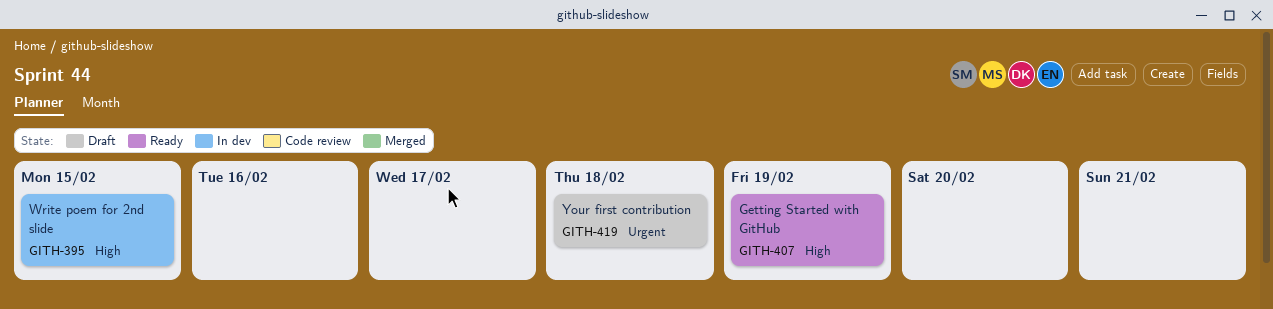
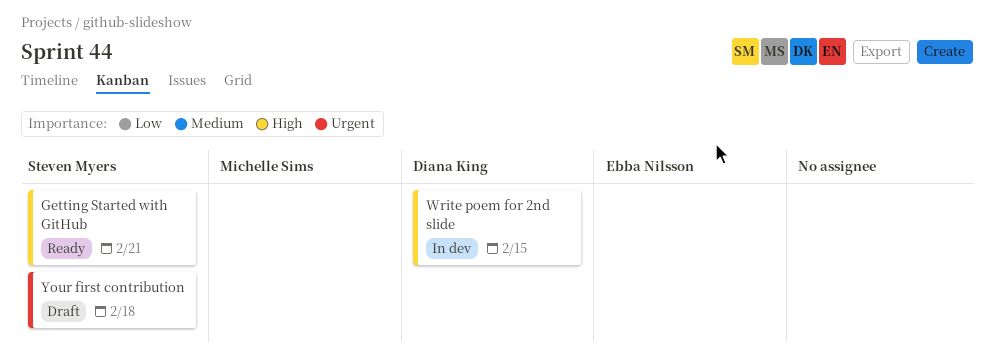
Getting Started with GitHub, due: Feb 19 -> Feb 21

